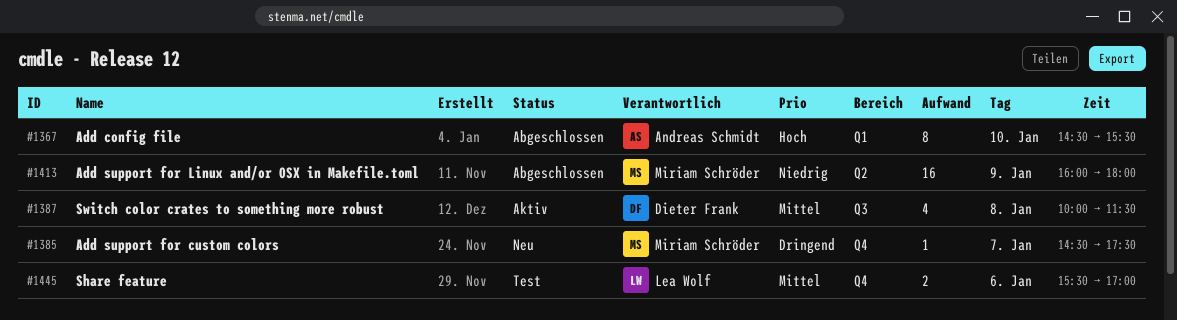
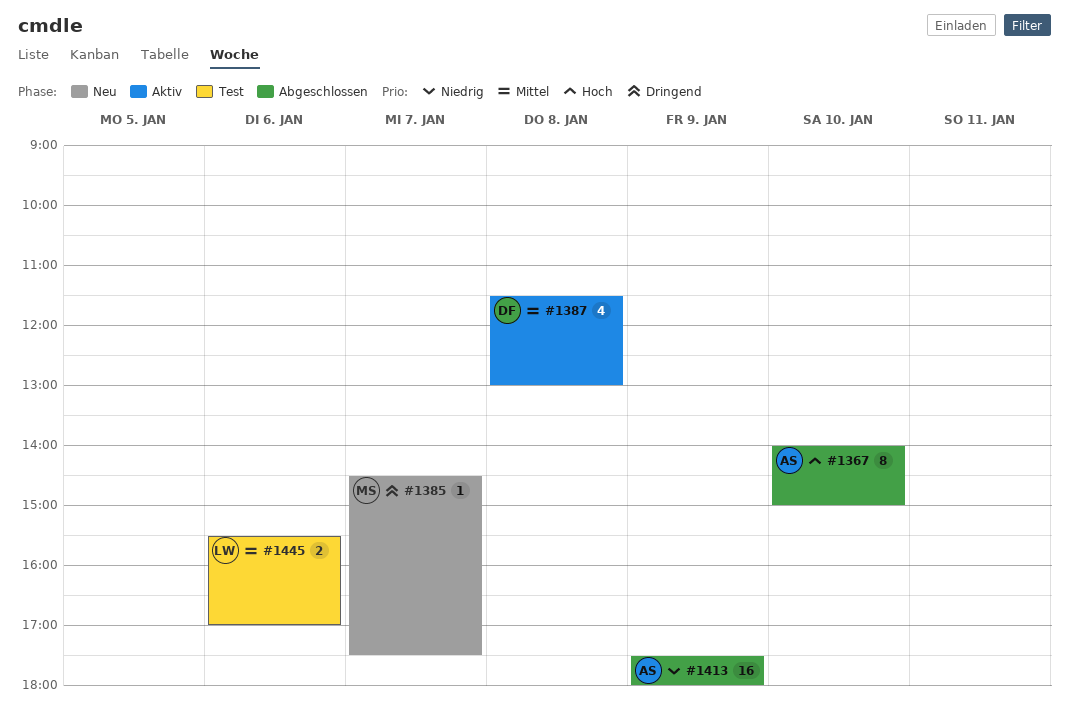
#1367, begins: 14:30 -> 14:00
#1367, ends: 15:30 -> 15:00
#1387, begins: 10:00 -> 11:30
#1387, ends: 11:30 -> 13:00
#1413, owner: Miriam Schröder -> Andreas Schmidt
#1413, begins: 16:00 -> 17:30

